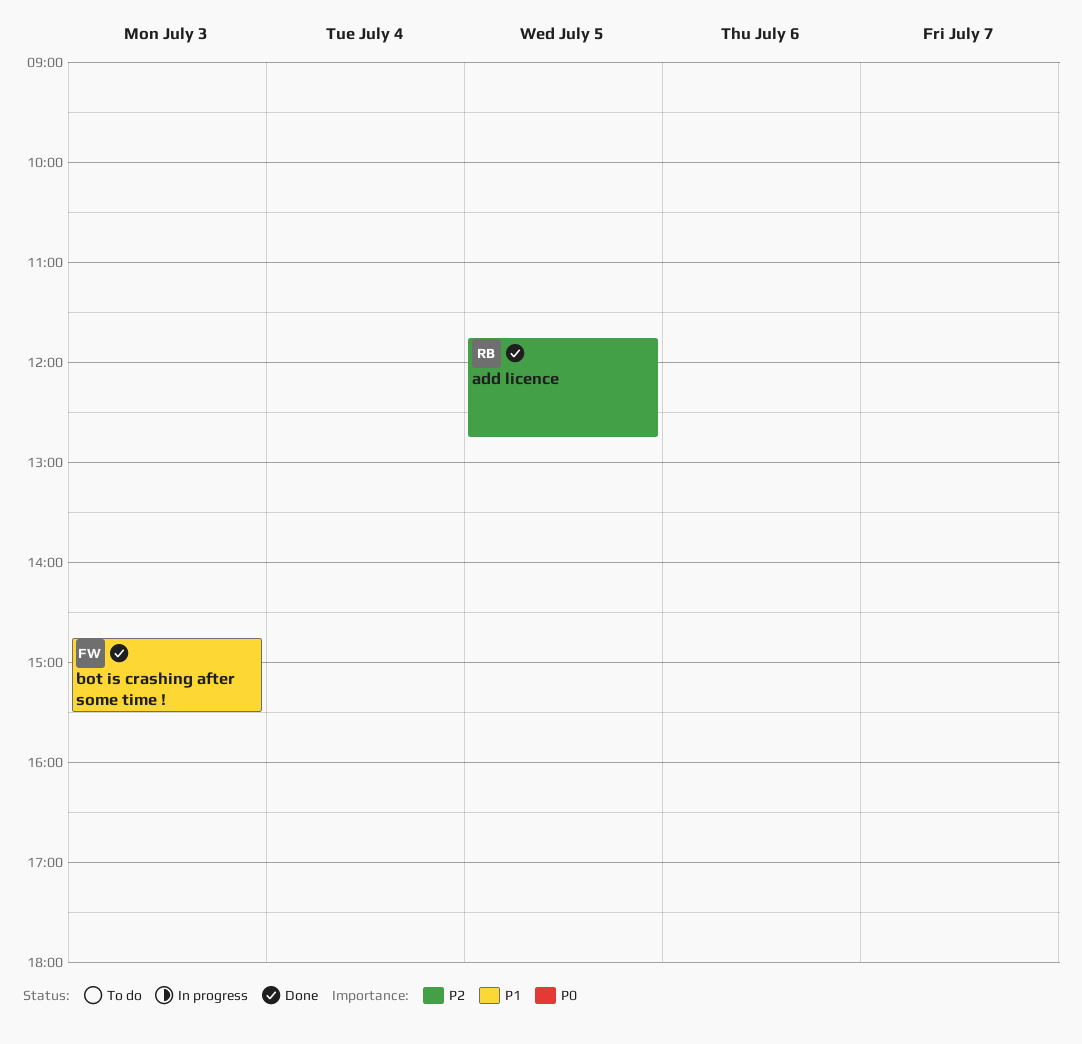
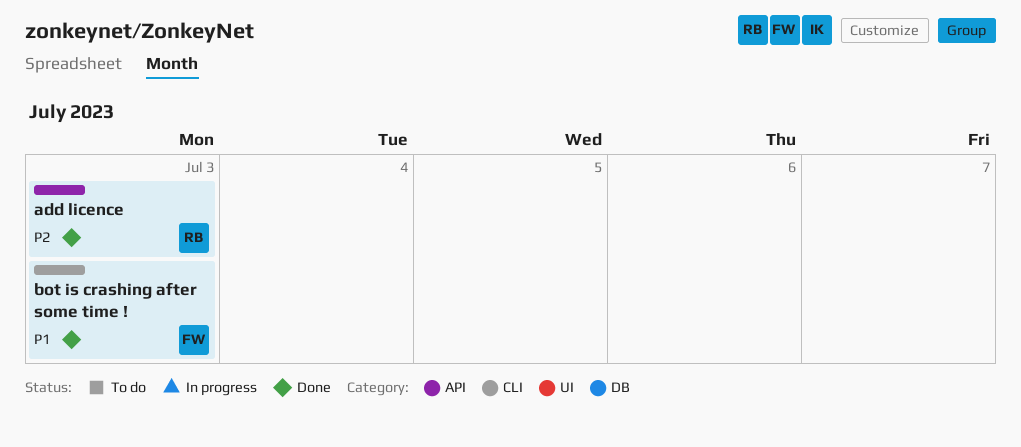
add licence, day: Jul 5 -> Jul 3

